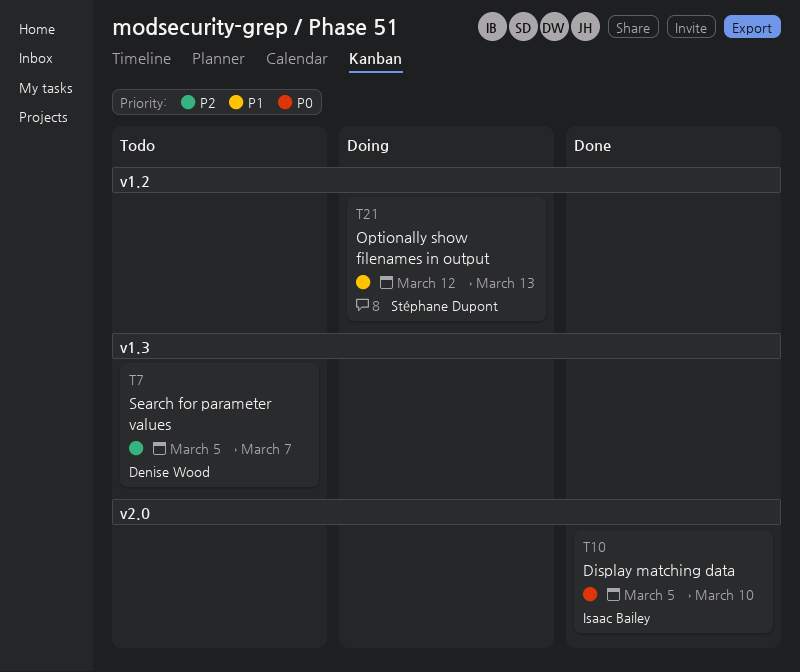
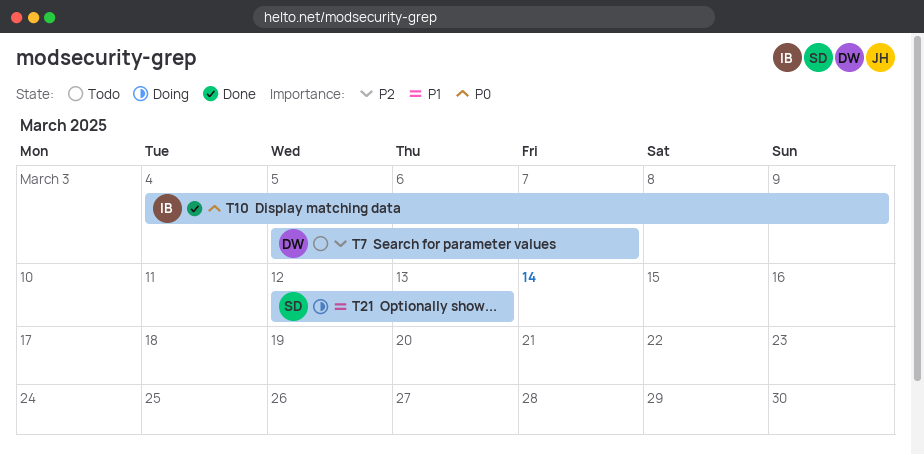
T10, start: Mar 5 -> Mar 4
T10, due: Mar 10 -> Mar 9

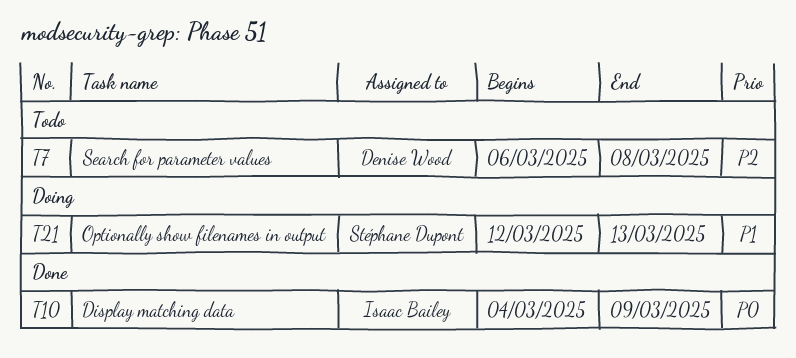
T7, start: Mar 5 -> Mar 6
T7, due: Mar 7 -> Mar 8

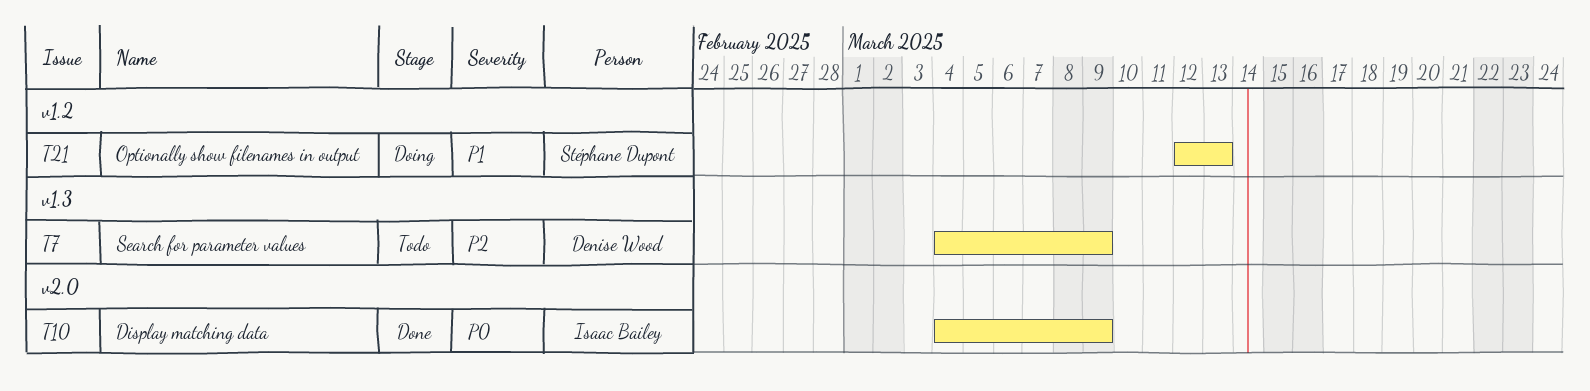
T7, start: Mar 6 -> Mar 4
T7, due: Mar 8 -> Mar 9

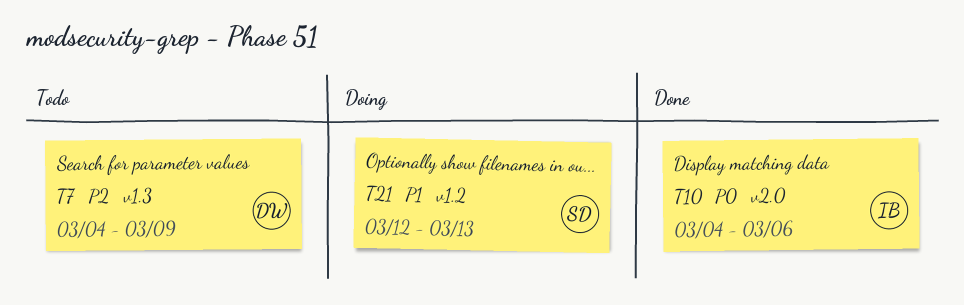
T10, due: Mar 9 -> Mar 6

